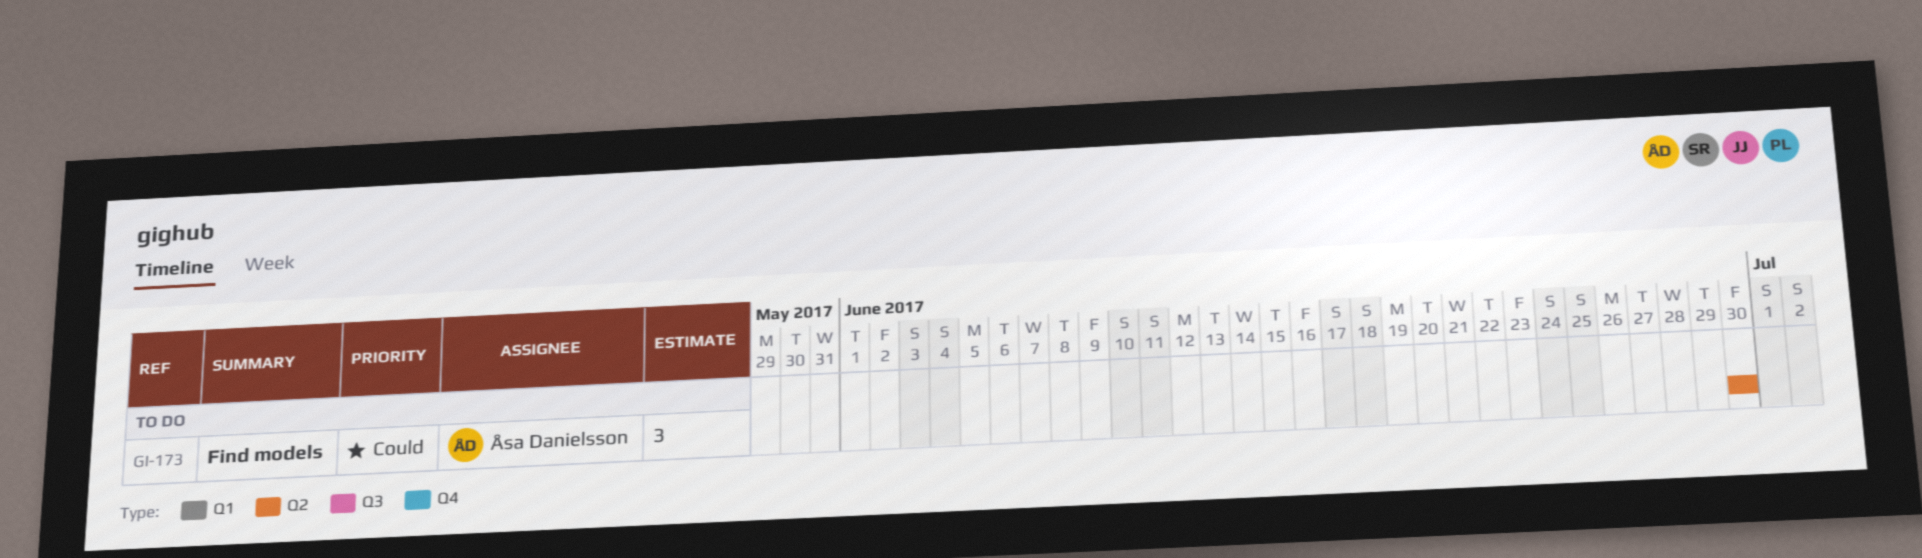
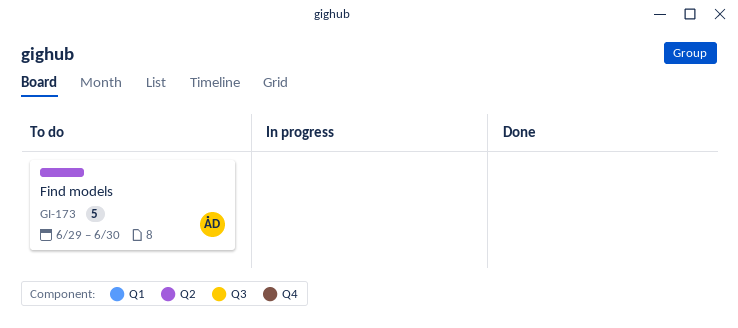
GI-173, estimate: 3 -> 5
GI-173, start: Jun 30 -> Jun 29

